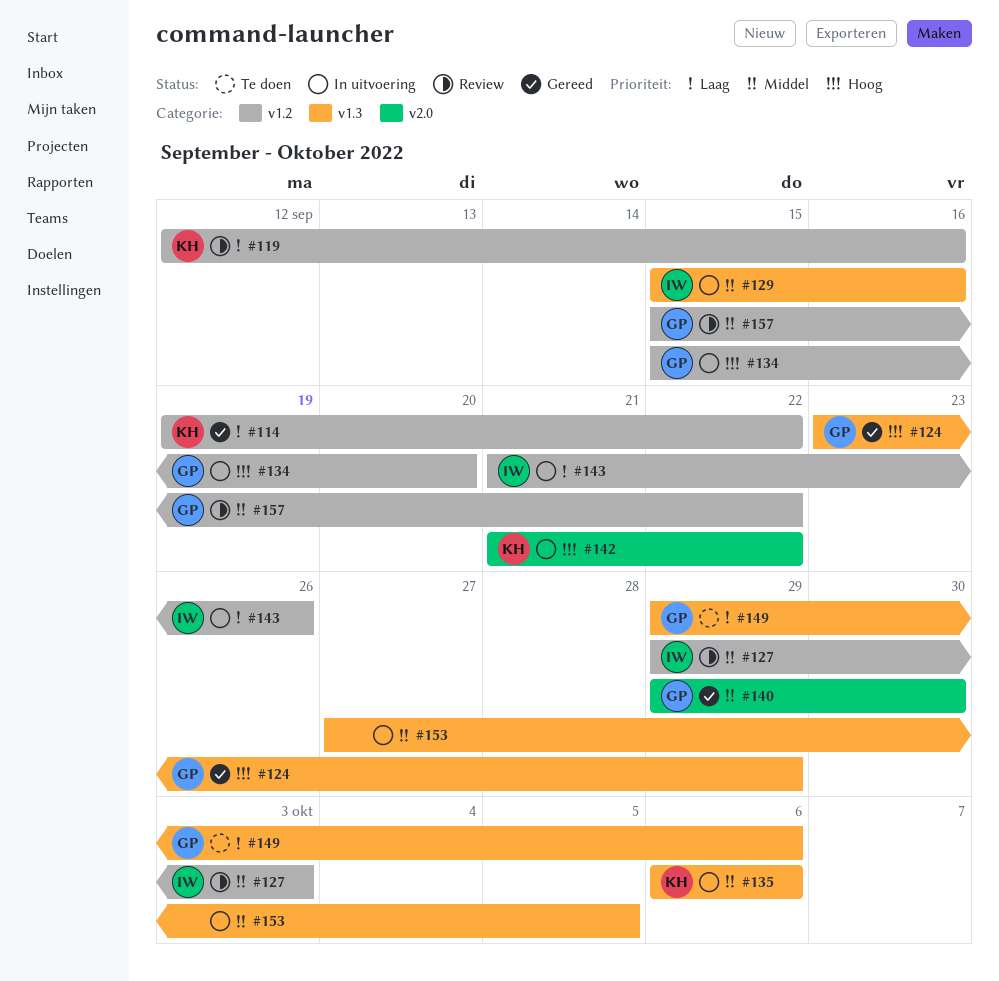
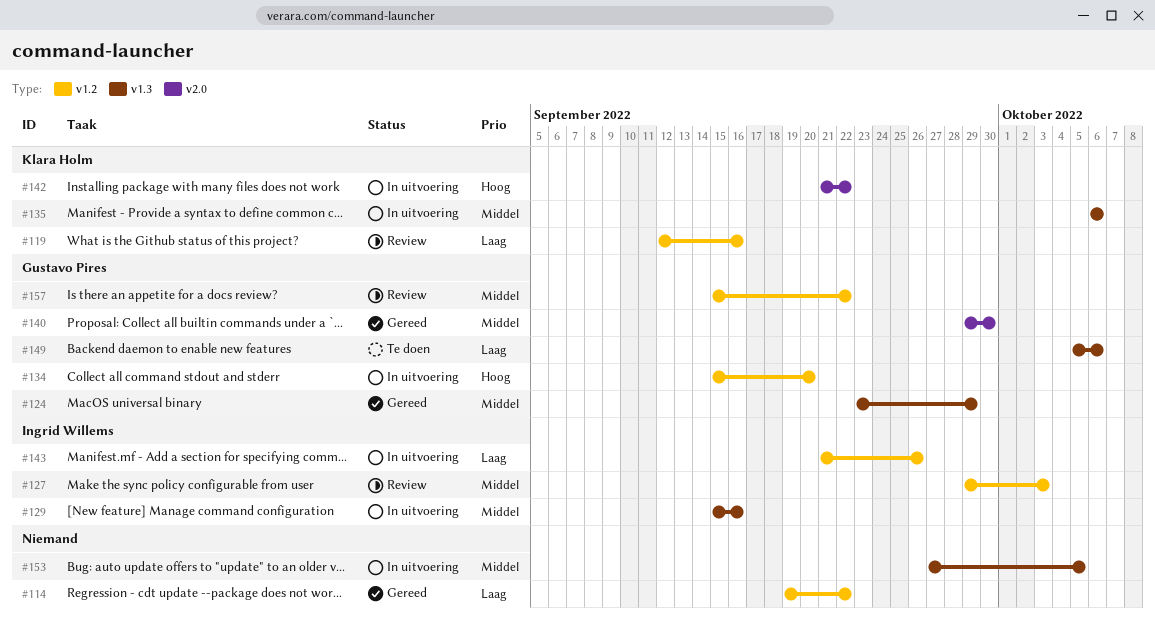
#114, owner: Klara Holm -> none
#124, priority: Hoog -> Middel
#149, start: Sep 29 -> Oct 5

